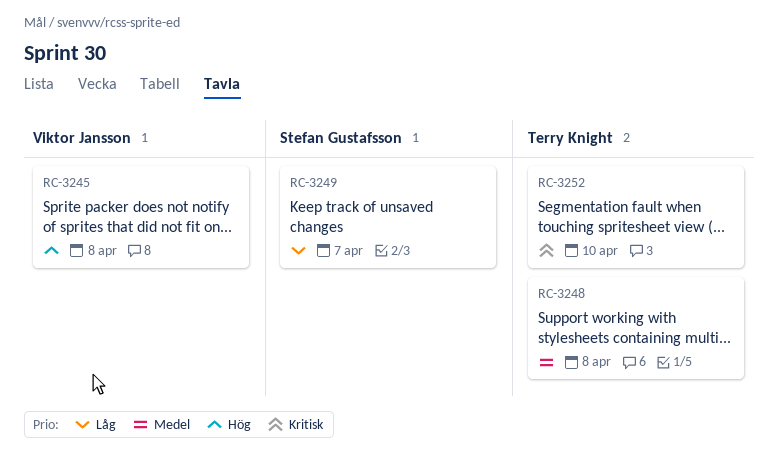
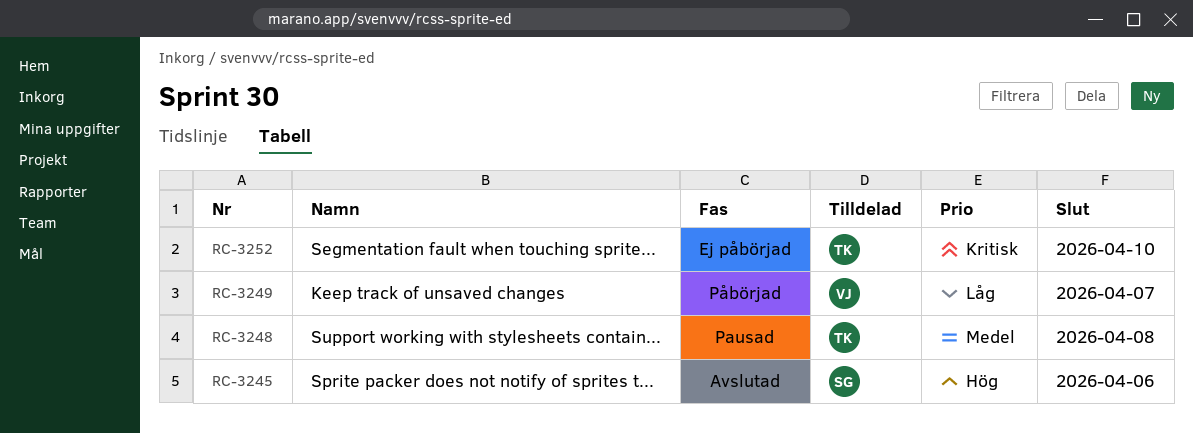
RC-3245, owner: Viktor Jansson -> Stefan Gustafsson
RC-3245, due: Apr 8 -> Apr 6
RC-3249, owner: Stefan Gustafsson -> Viktor Jansson

